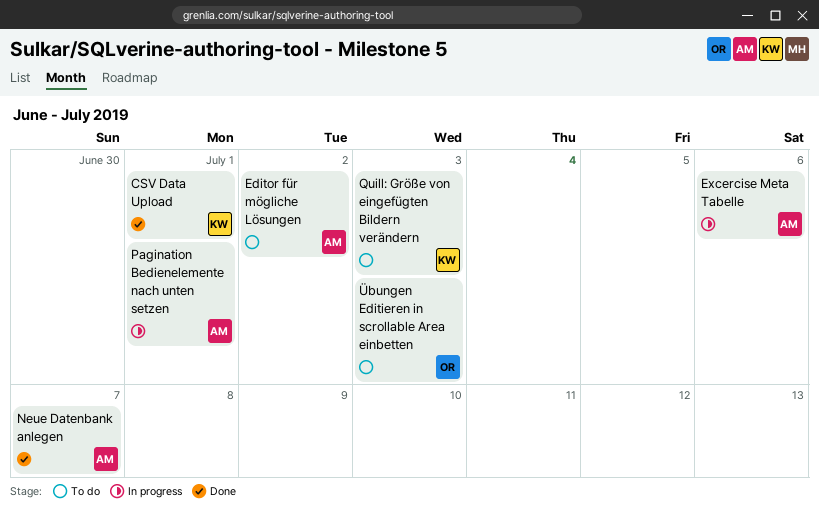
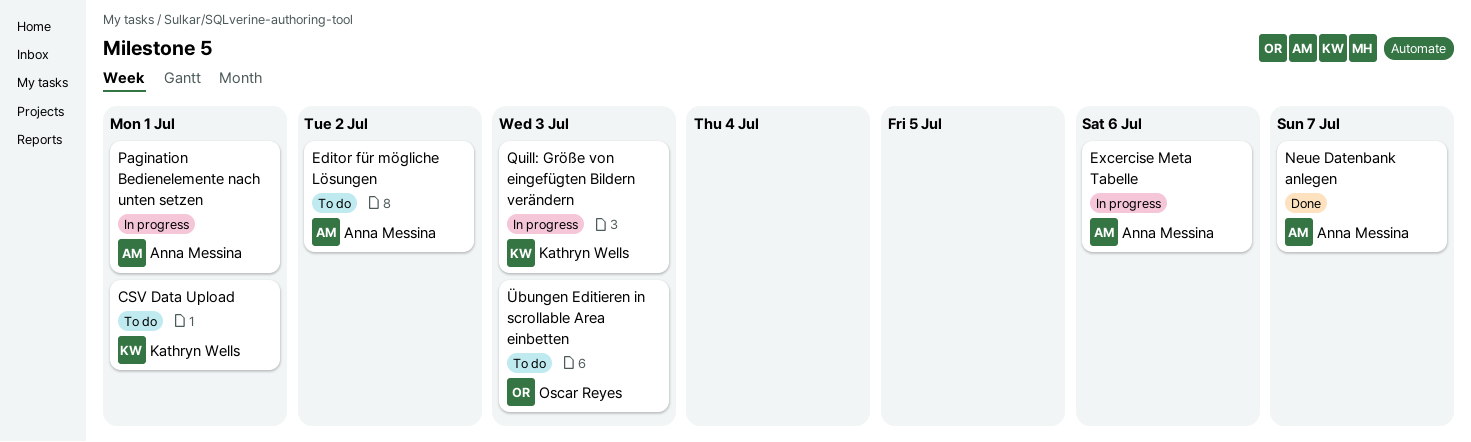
CSV Data Upload, status: Done -> To do
Quill: Größe von eingefügten Bildern verändern, status: To do -> In progress

